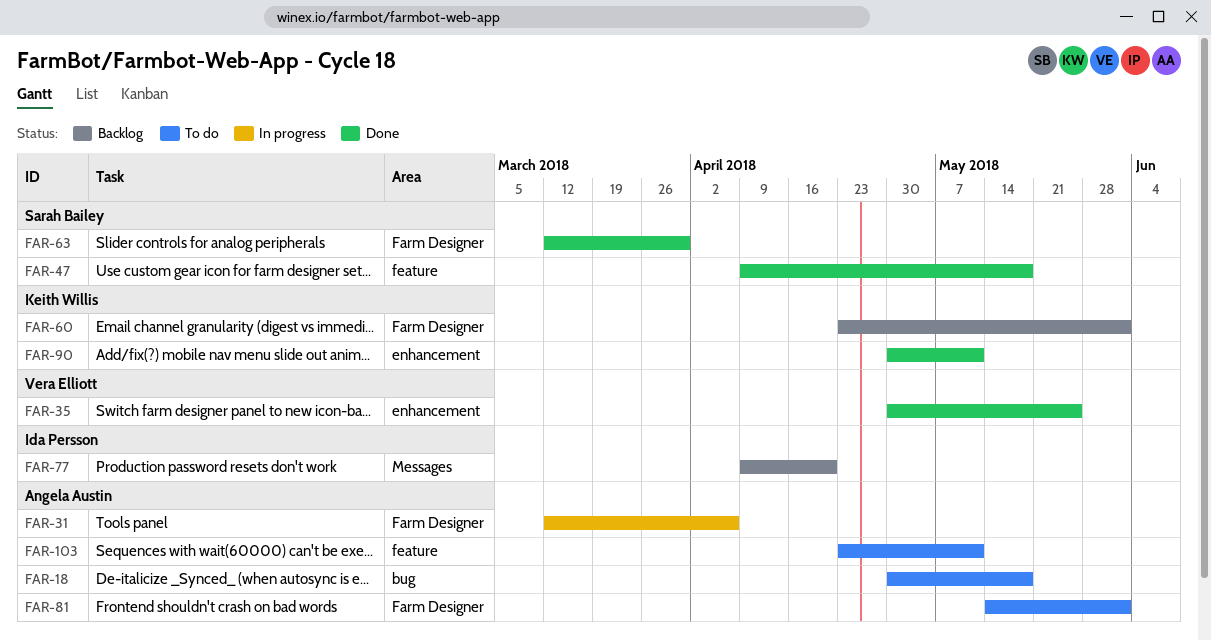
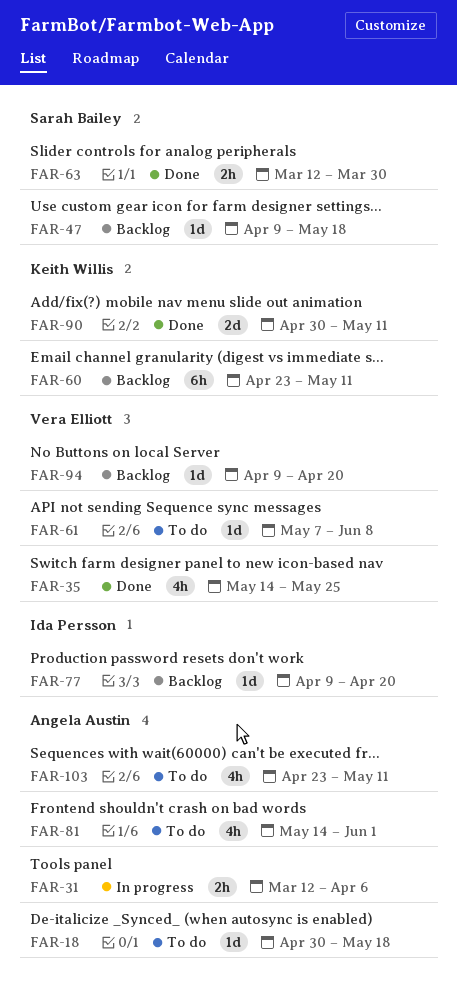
FAR-35, start: Apr 30 -> May 14
FAR-47, status: Done -> Backlog
FAR-60, due: Jun 1 -> May 11
FAR-61: none -> present
FAR-94: none -> present

